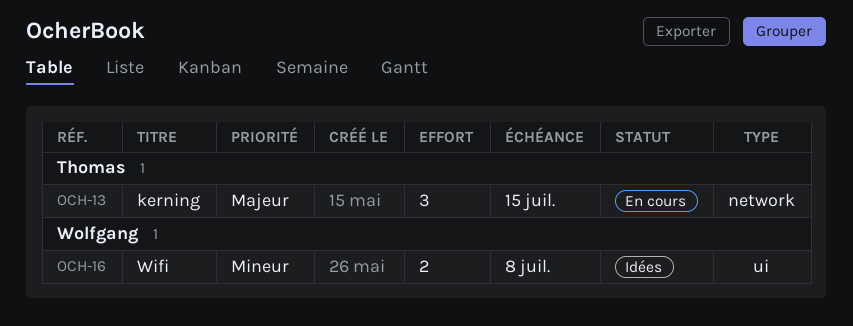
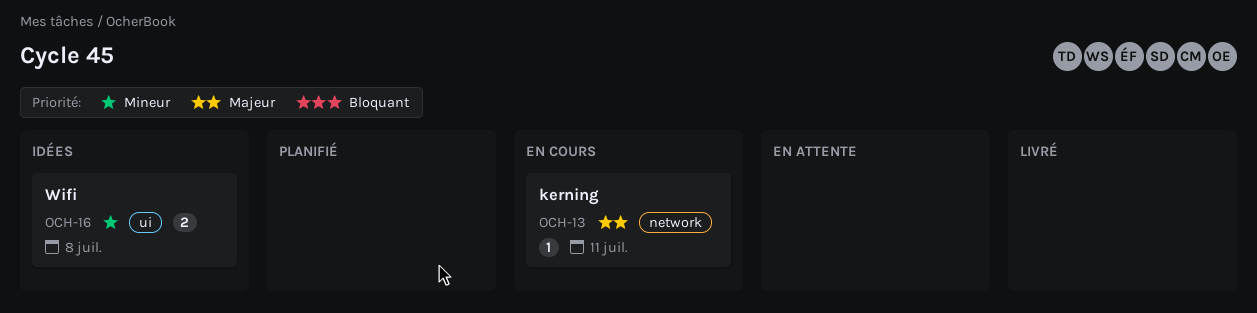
OCH-13, estimate: 3 -> 1
OCH-13, due: Jul 15 -> Jul 11

